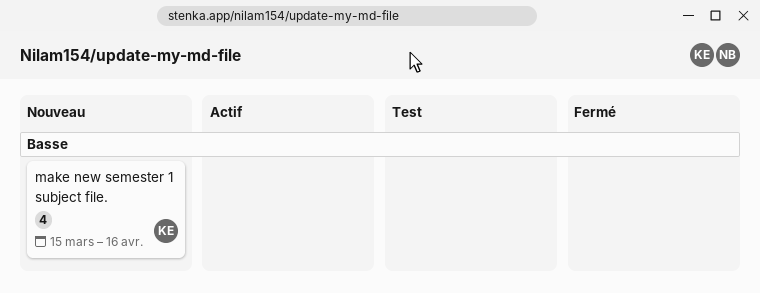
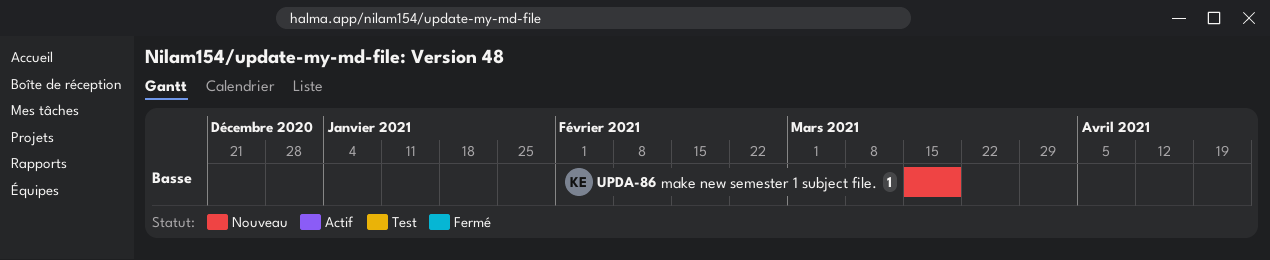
make new semester 1 subject file., estimate: 4 -> 1
make new semester 1 subject file., due: Apr 16 -> Mar 19

